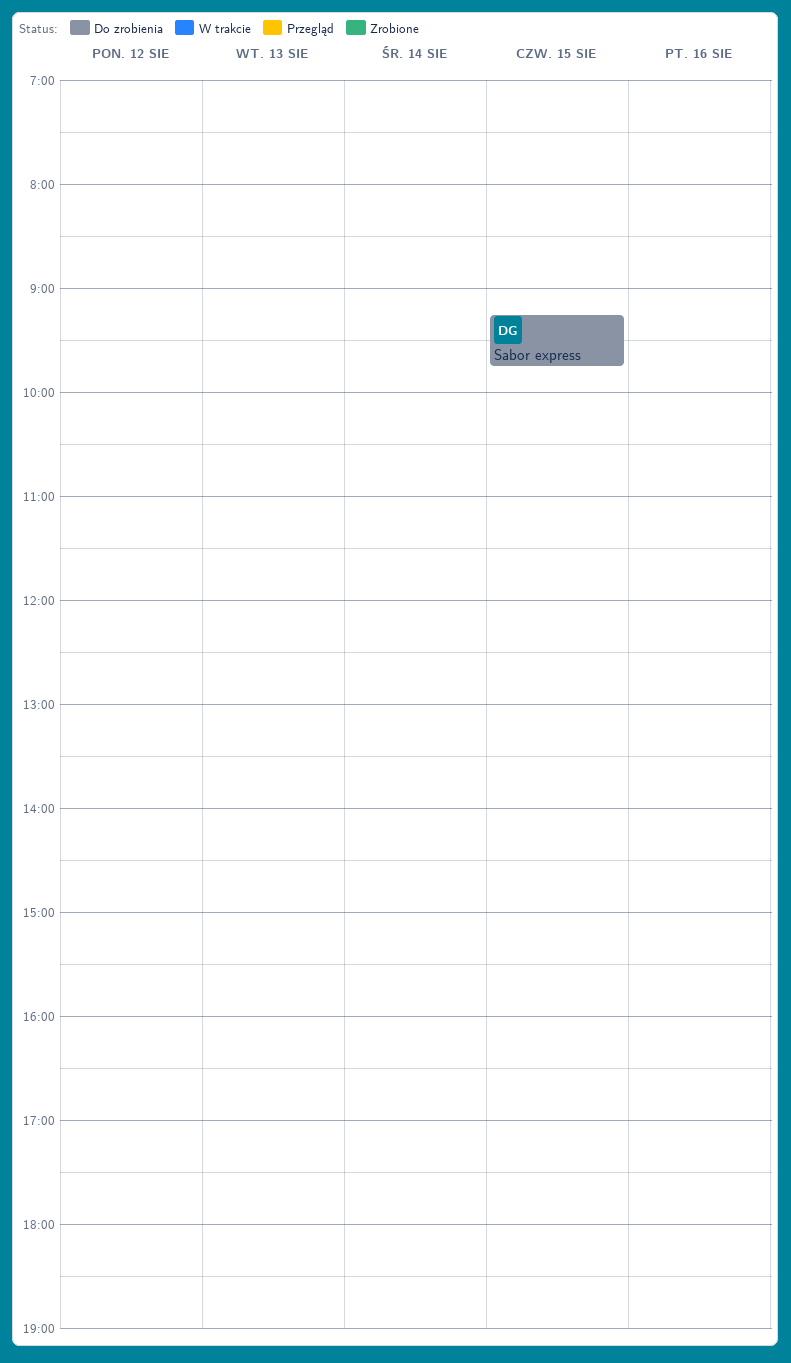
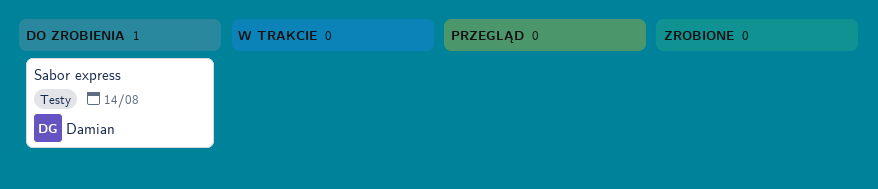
Sabor express, day: Aug 15 -> Aug 14

